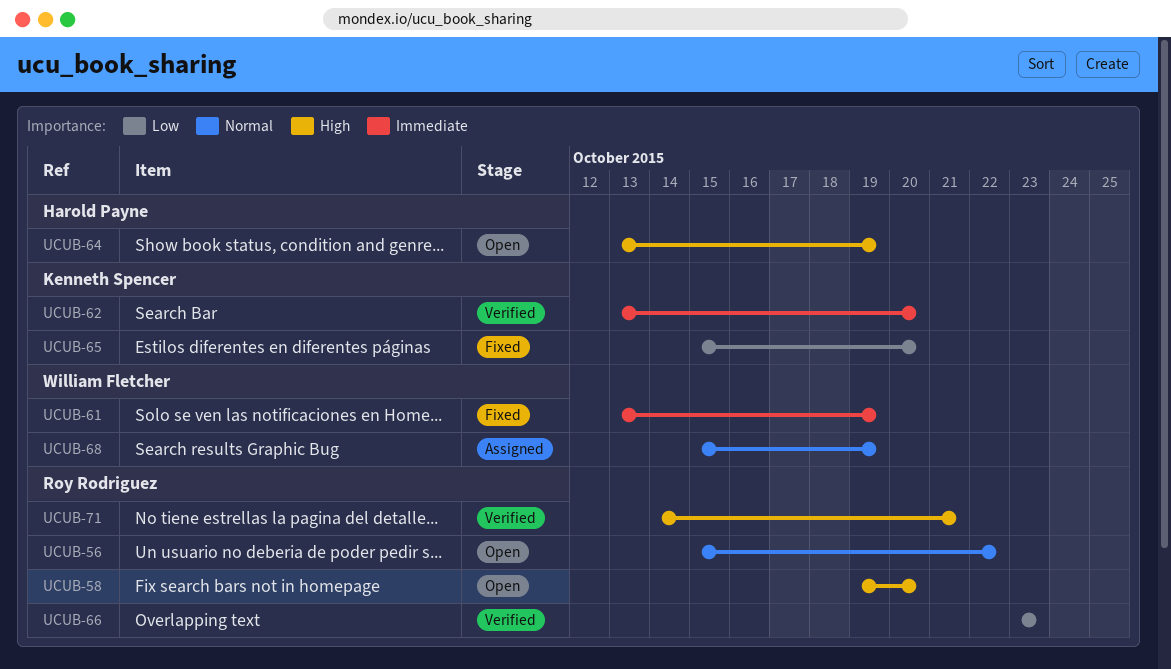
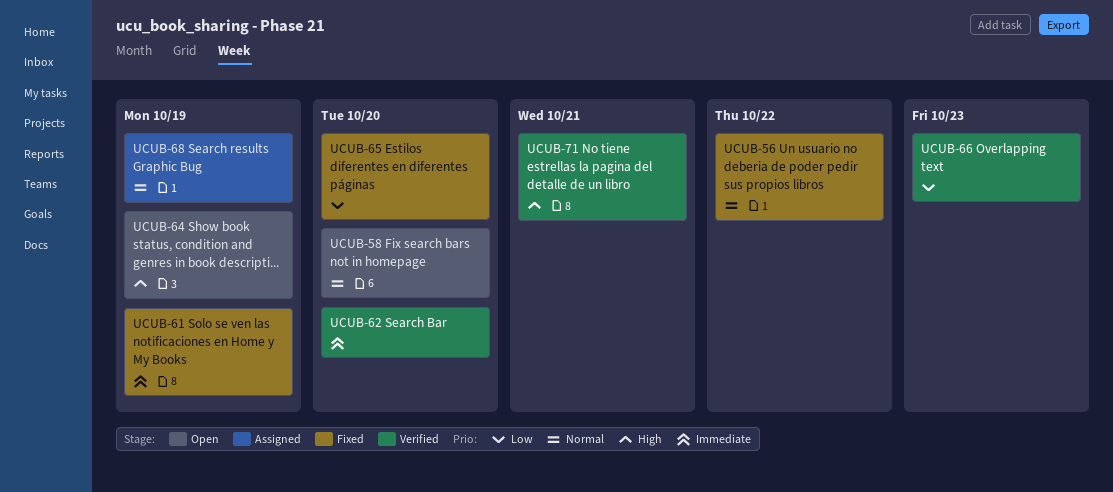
UCUB-56, status: Open -> Fixed
UCUB-58, priority: High -> Normal

